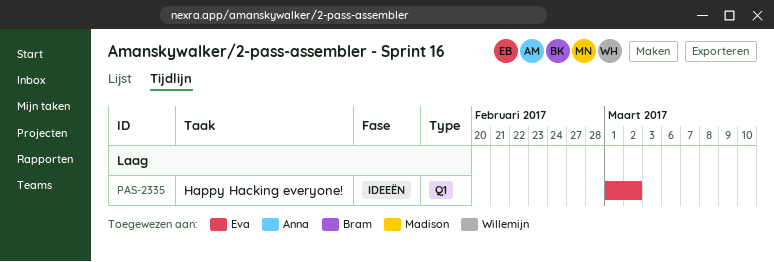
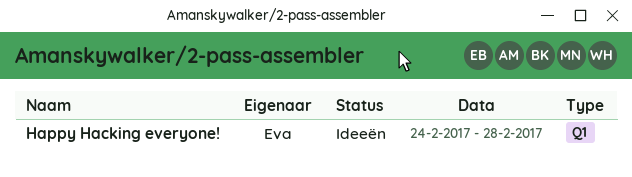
Happy Hacking everyone!, start: Mar 1 -> Feb 24
Happy Hacking everyone!, due: Mar 2 -> Feb 28

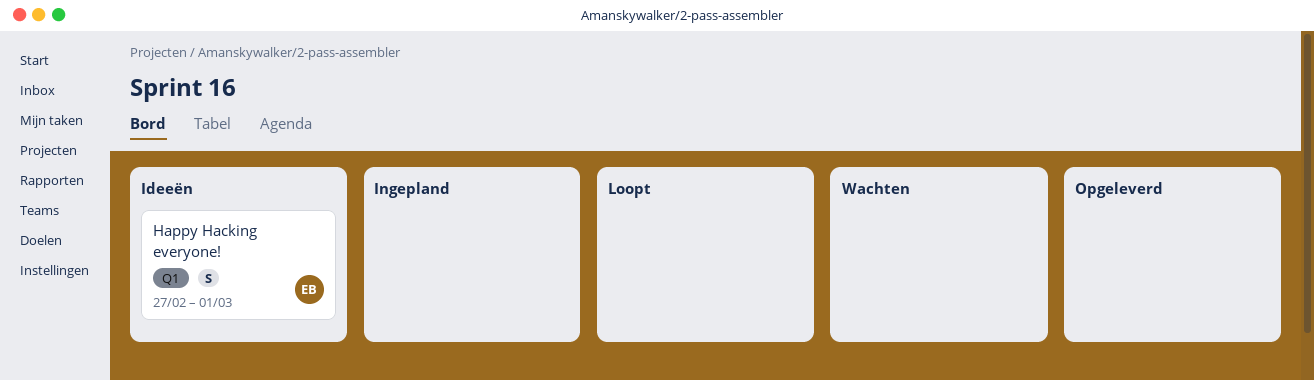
Happy Hacking everyone!, start: Feb 24 -> Feb 27
Happy Hacking everyone!, due: Feb 28 -> Mar 1

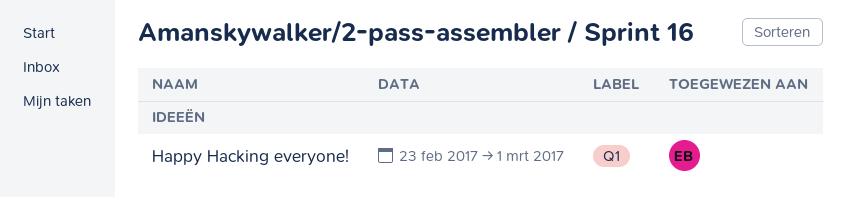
Happy Hacking everyone!, start: Feb 27 -> Feb 23

